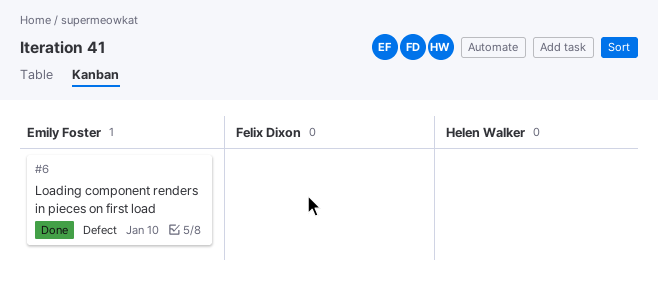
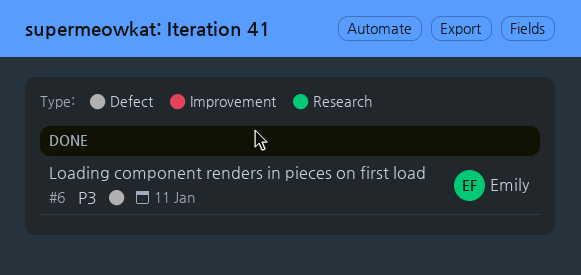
#6, due: Jan 10 -> Jan 11

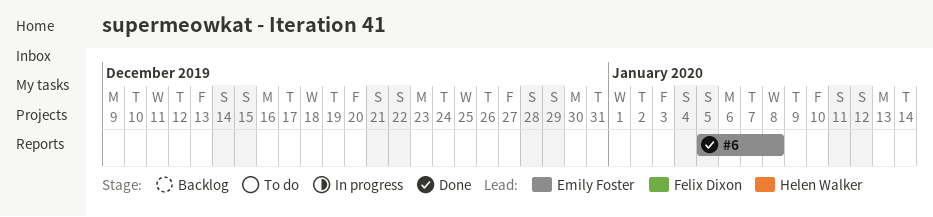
#6, due: Jan 11 -> Jan 8

